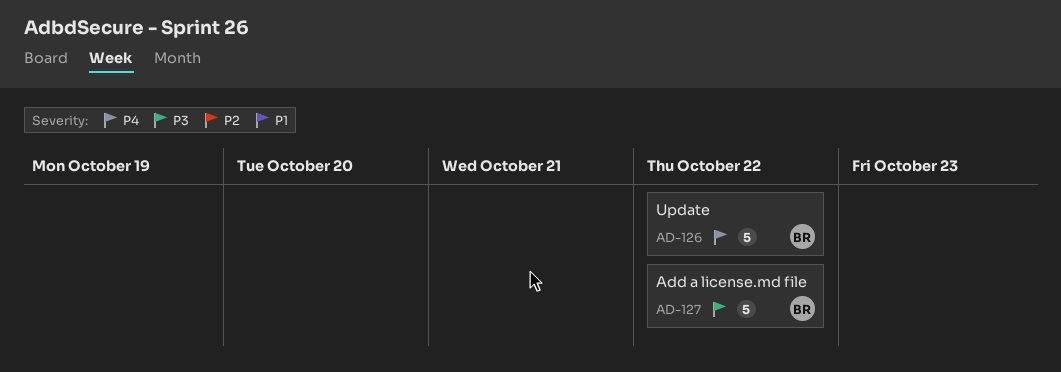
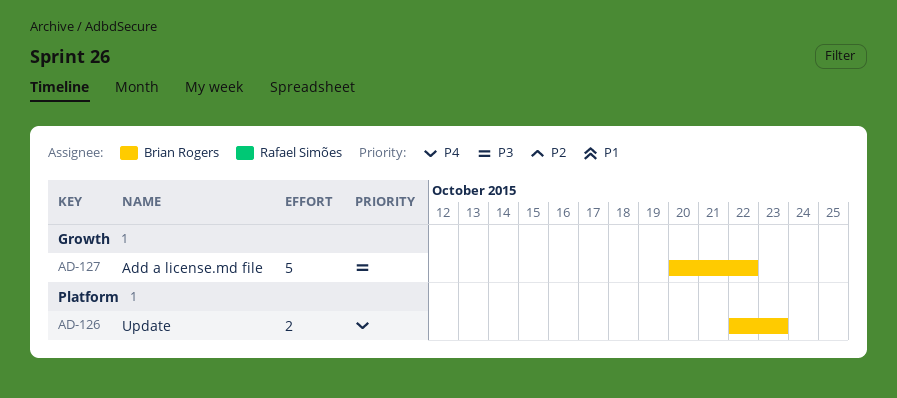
AD-126, estimate: 5 -> 2
AD-126, due: Oct 22 -> Oct 23

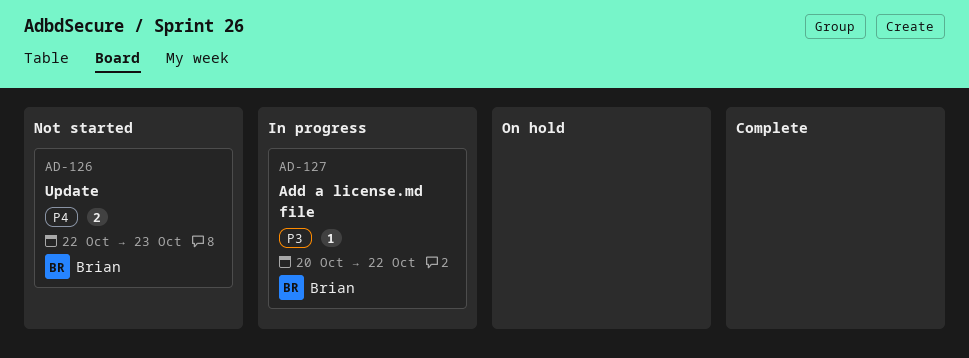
AD-127, estimate: 5 -> 1

